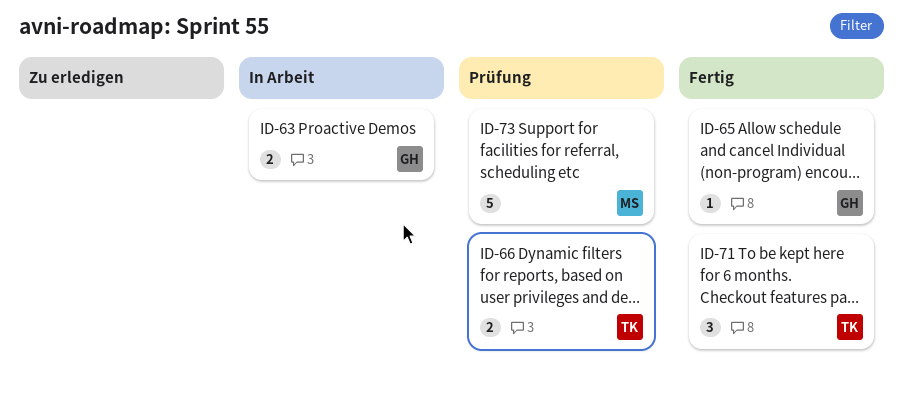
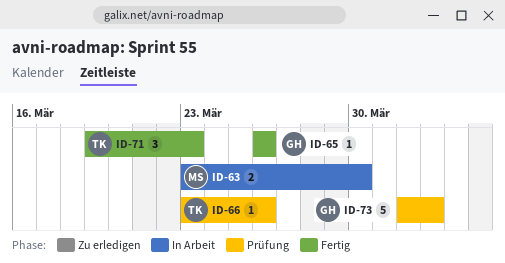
ID-63, owner: GH -> MS
ID-66, estimate: 2 -> 1
ID-73, owner: MS -> GH

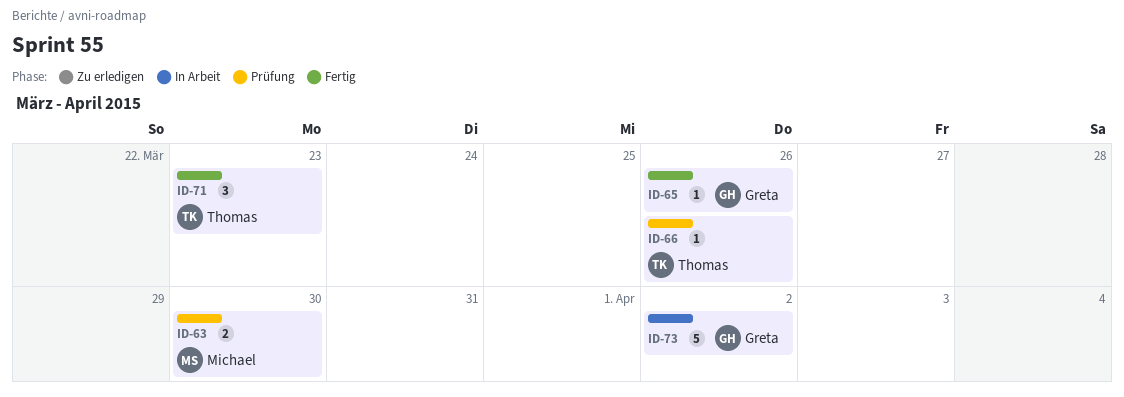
ID-63, status: In Arbeit -> Prüfung
ID-73, status: Prüfung -> In Arbeit

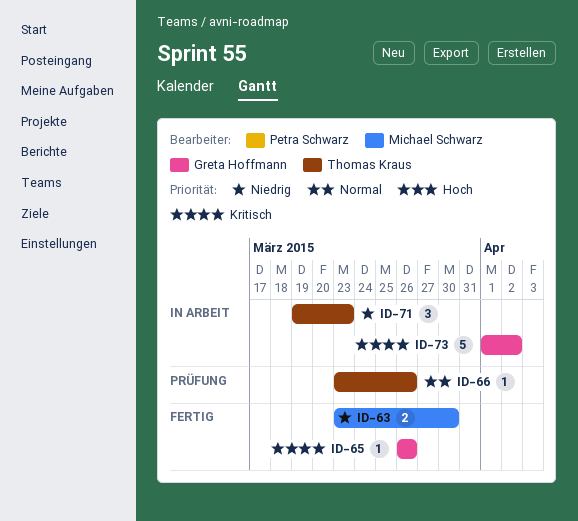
ID-63, status: Prüfung -> Fertig
ID-71, status: Fertig -> In Arbeit

